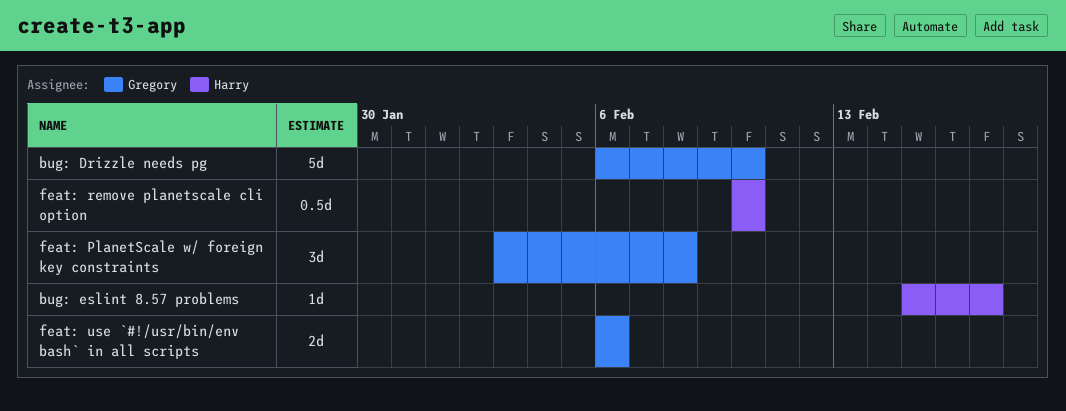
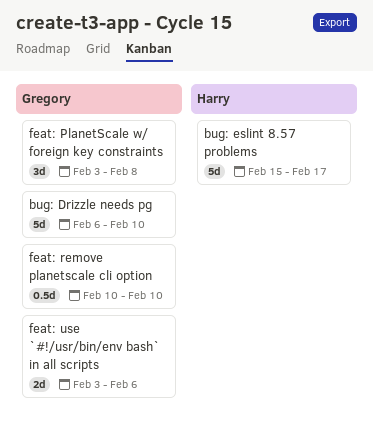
bug: eslint 8.57 problems, estimate: 1d -> 5d
feat: remove planetscale cli option, owner: Harry -> Gregory
feat: use `#!/usr/bin/env bash` in all scripts, start: Feb 6 -> Feb 3

